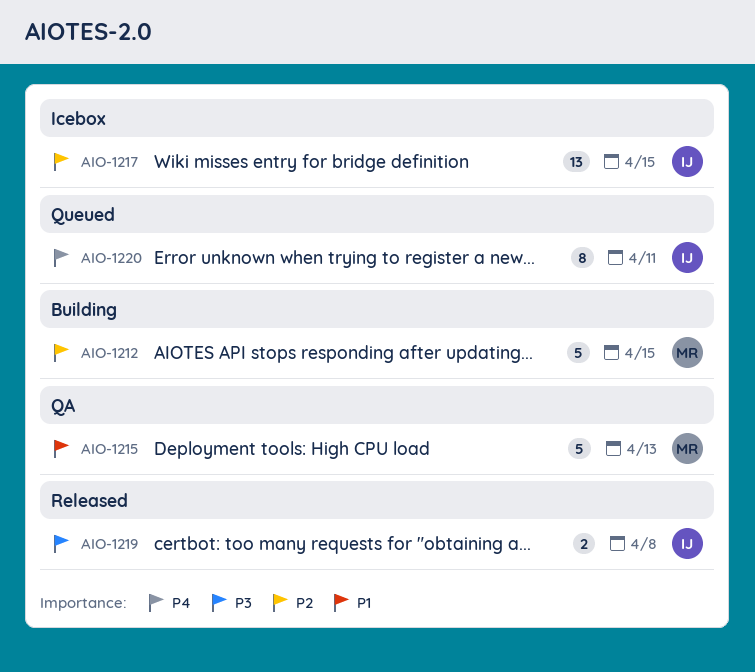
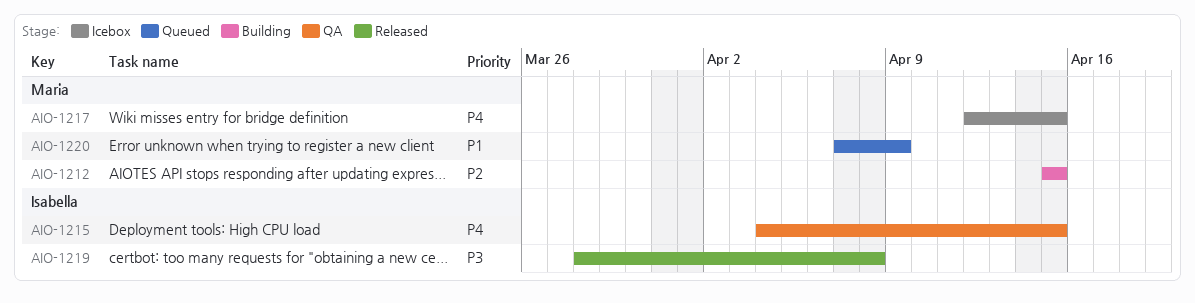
AIO-1215, owner: Maria -> Isabella
AIO-1215, priority: P1 -> P4
AIO-1215, due: Apr 13 -> Apr 15
AIO-1217, owner: Isabella -> Maria
AIO-1217, priority: P2 -> P4
AIO-1220, owner: Isabella -> Maria
AIO-1220, priority: P4 -> P1
AIO-1220, due: Apr 11 -> Apr 9

